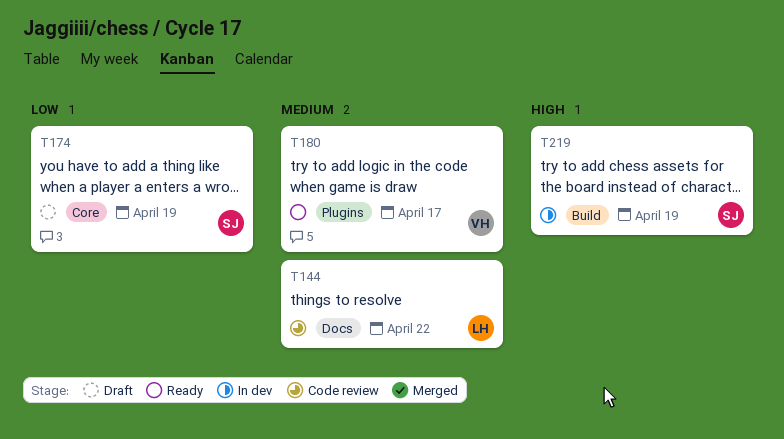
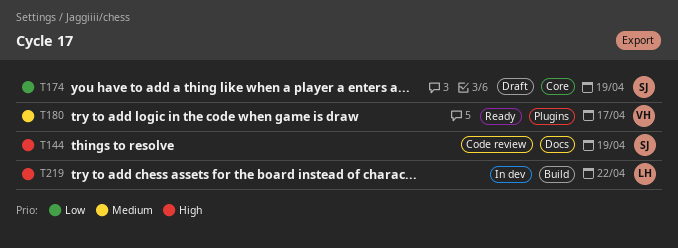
T144, owner: LH -> SJ
T144, priority: Medium -> High
T144, due: Apr 22 -> Apr 19
T219, owner: SJ -> LH
T219, due: Apr 19 -> Apr 22

